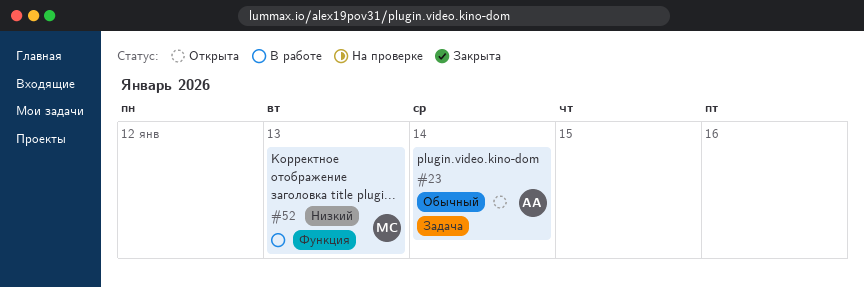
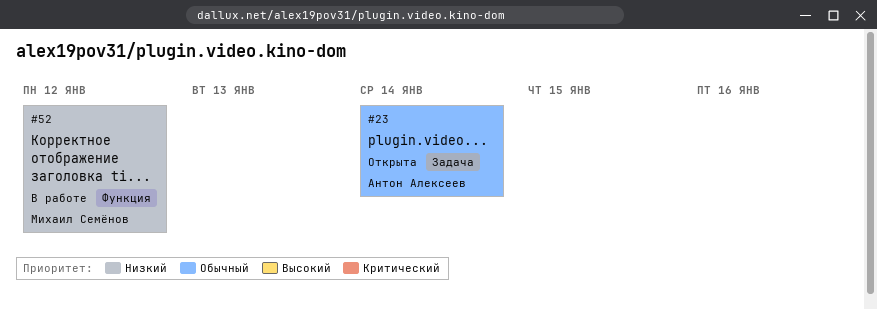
#52, due: Jan 13 -> Jan 12

